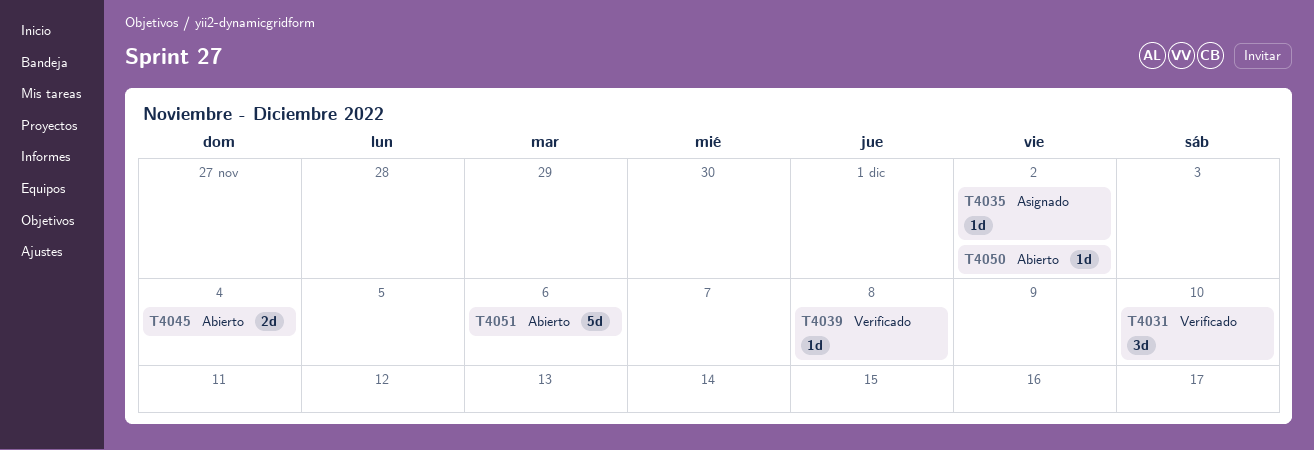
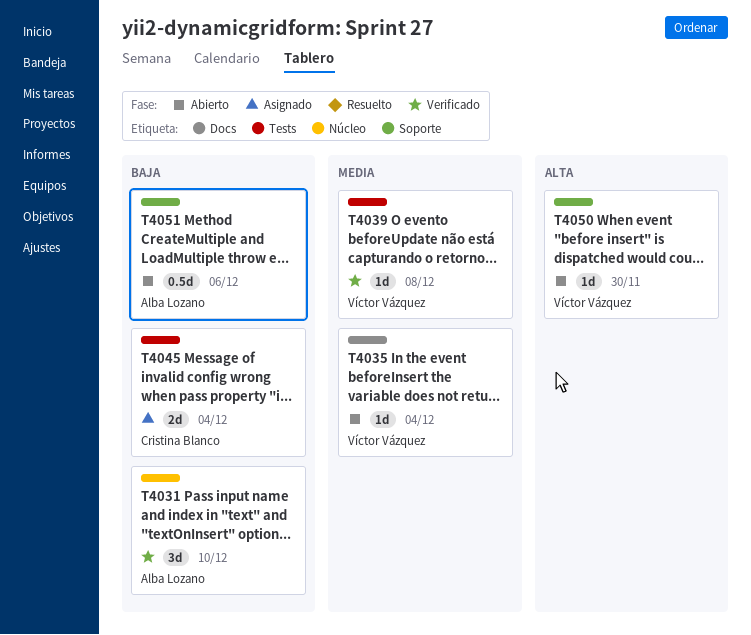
T4035, status: Asignado -> Abierto
T4035, due: Dec 2 -> Dec 4
T4045, status: Abierto -> Asignado
T4050, due: Dec 2 -> Nov 30
T4051, estimate: 5d -> 0.5d

